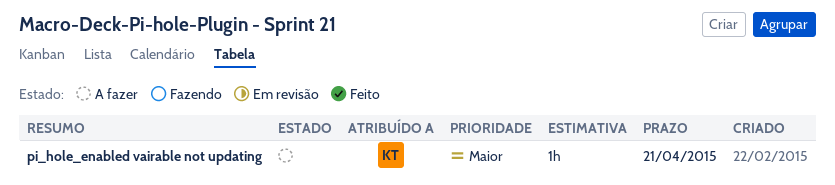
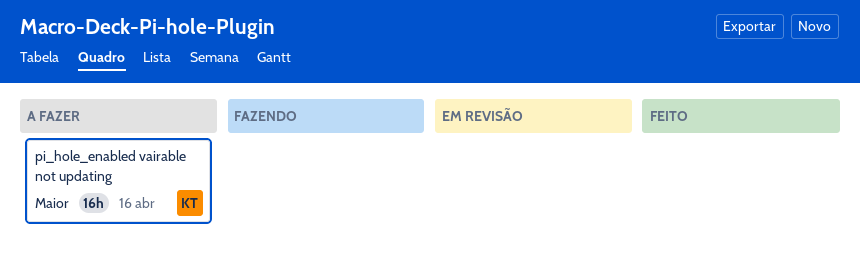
pi_hole_enabled vairable not updating, estimate: 1h -> 16h
pi_hole_enabled vairable not updating, due: Apr 21 -> Apr 16

